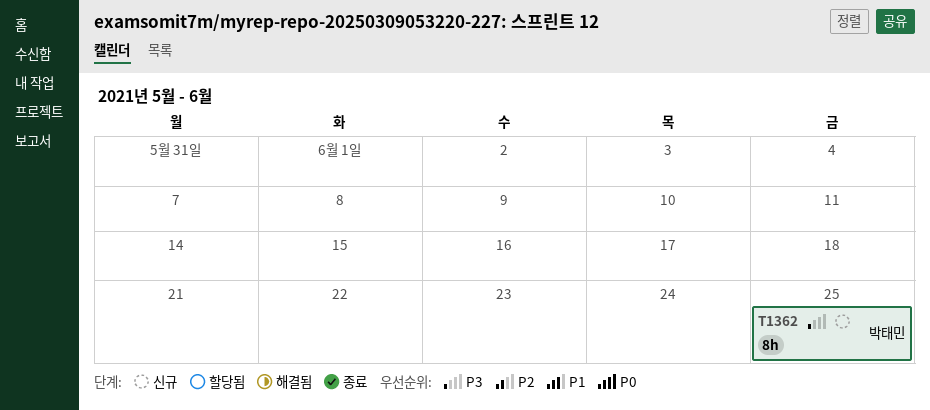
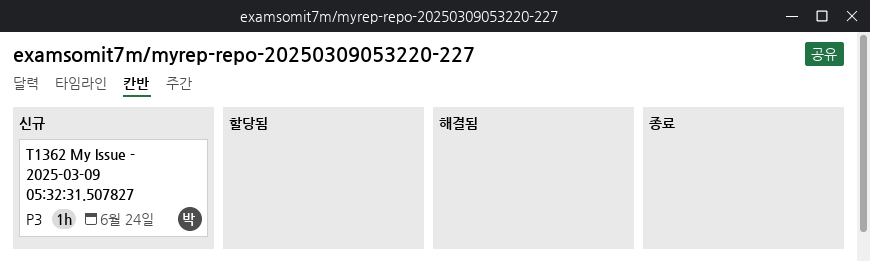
T1362, estimate: 8h -> 1h
T1362, due: Jun 25 -> Jun 24

